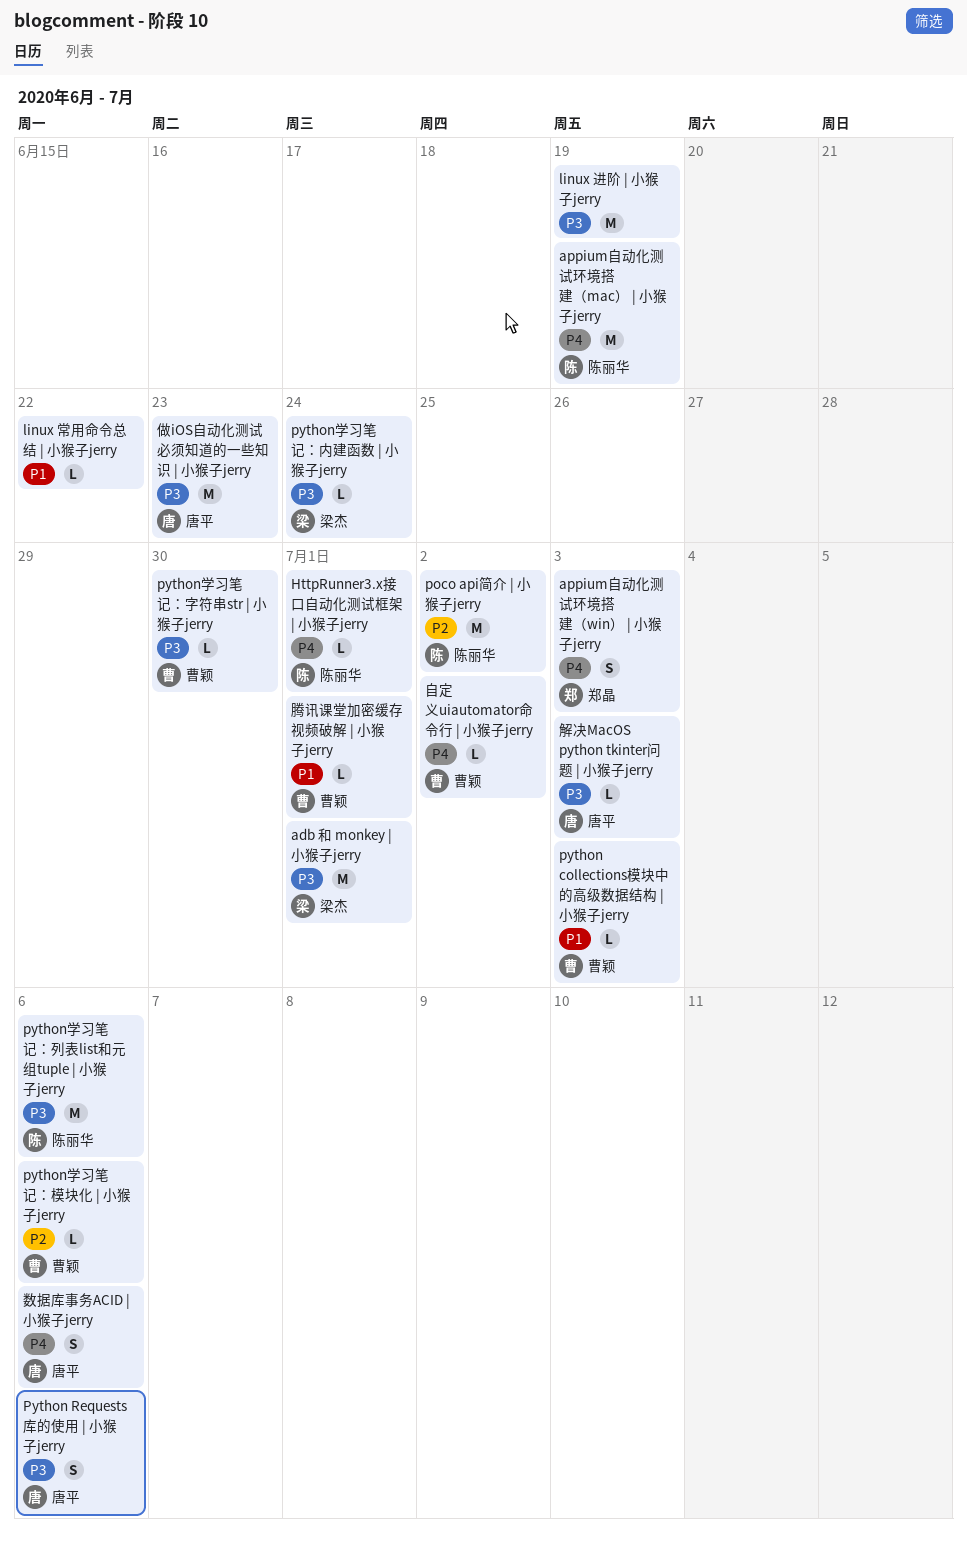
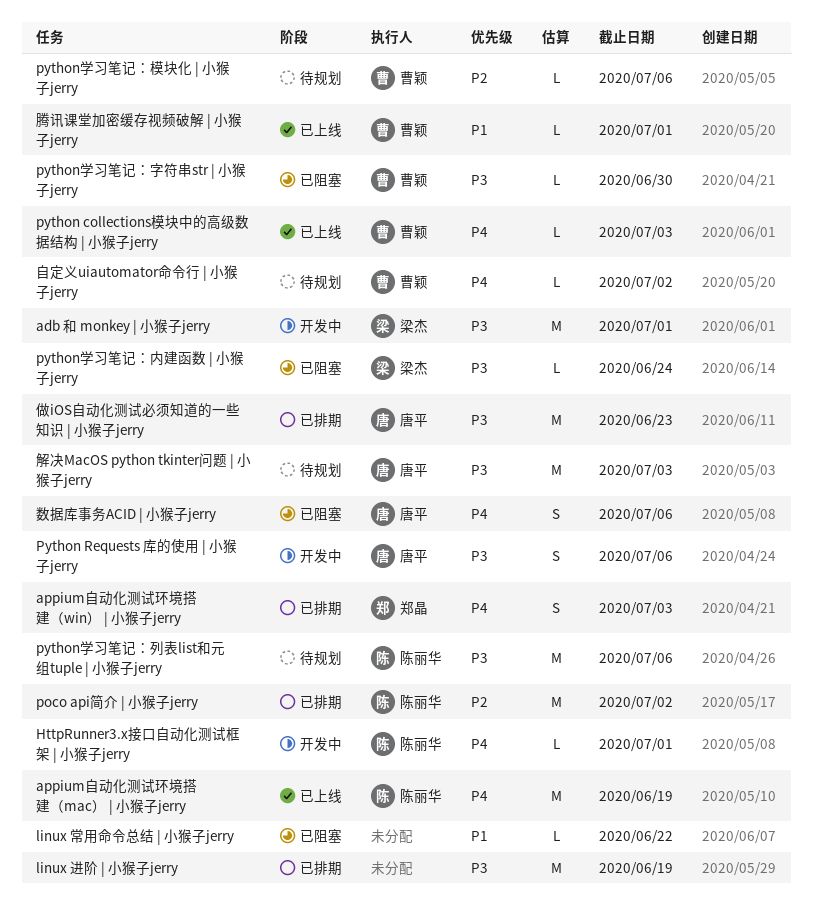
python collections模块中的高级数据结构 | 小猴子jerry, priority: P1 -> P4
解决MacOS python tkinter问题 | 小猴子jerry, estimate: L -> M

